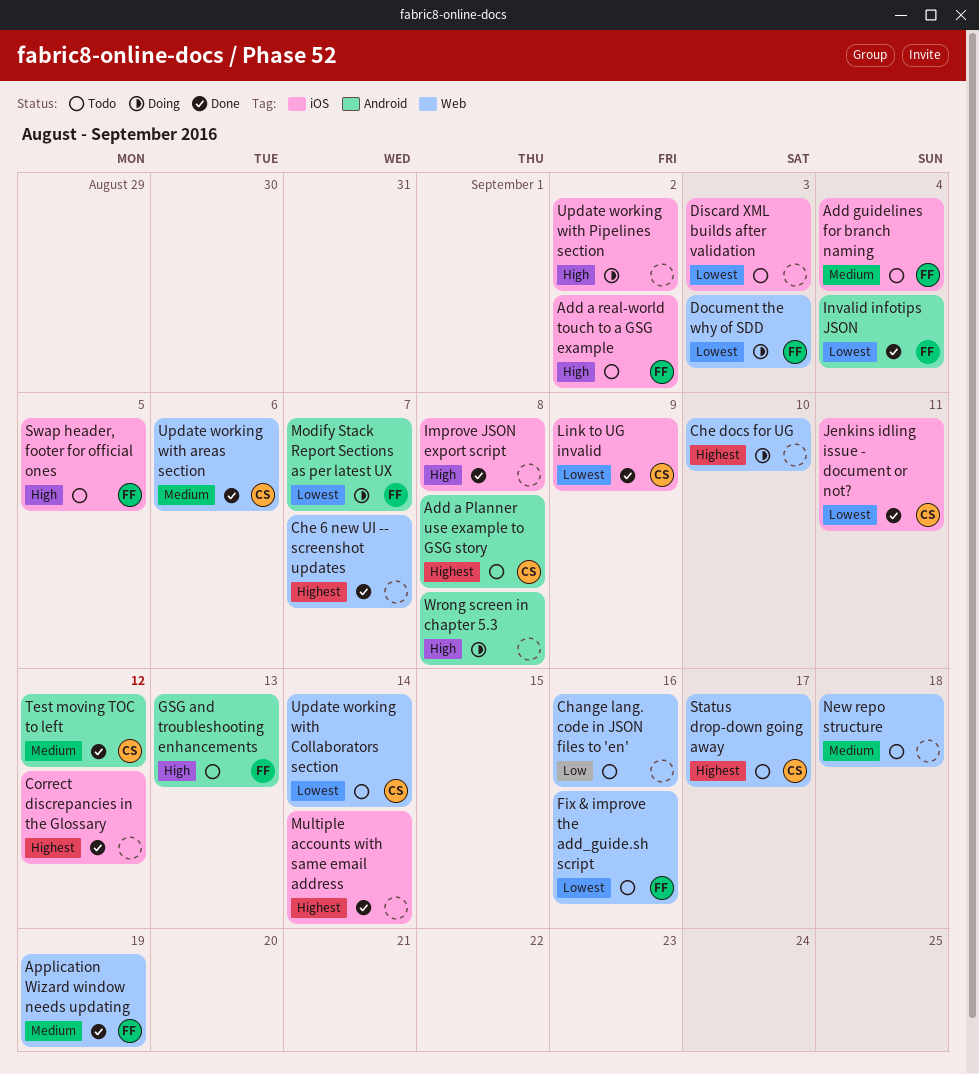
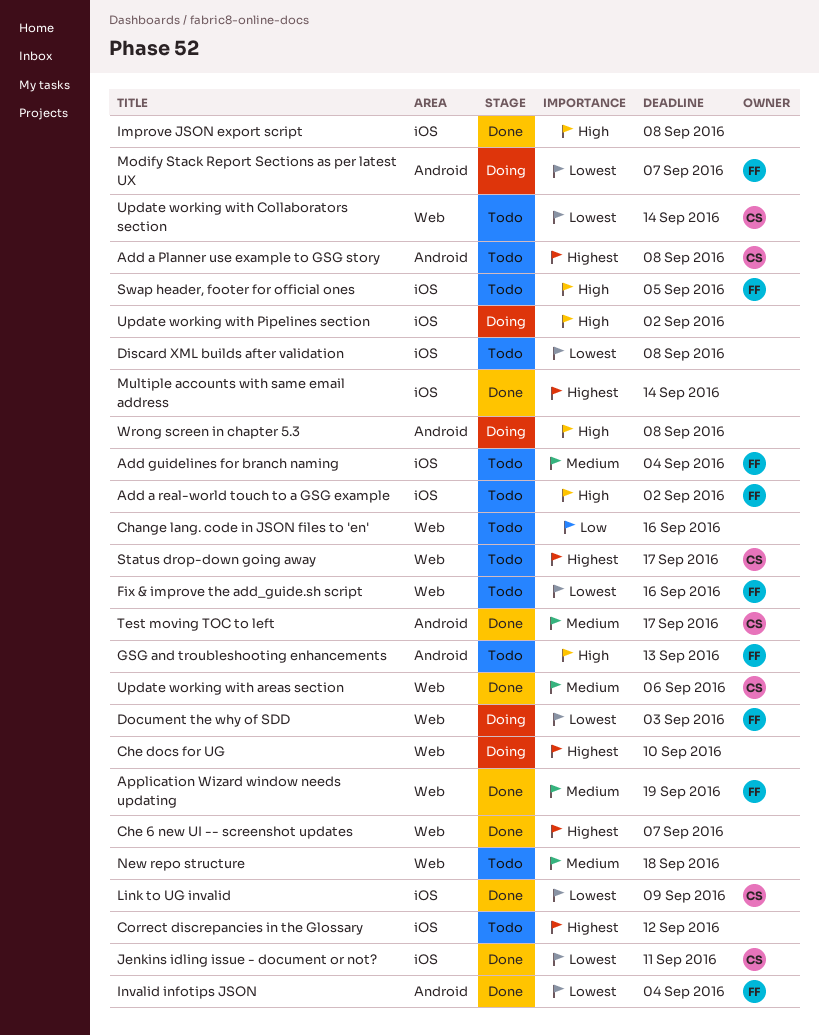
Correct discrepancies in the Glossary, status: Done -> Todo
Discard XML builds after validation, due: Sep 3 -> Sep 8
Test moving TOC to left, due: Sep 12 -> Sep 17

